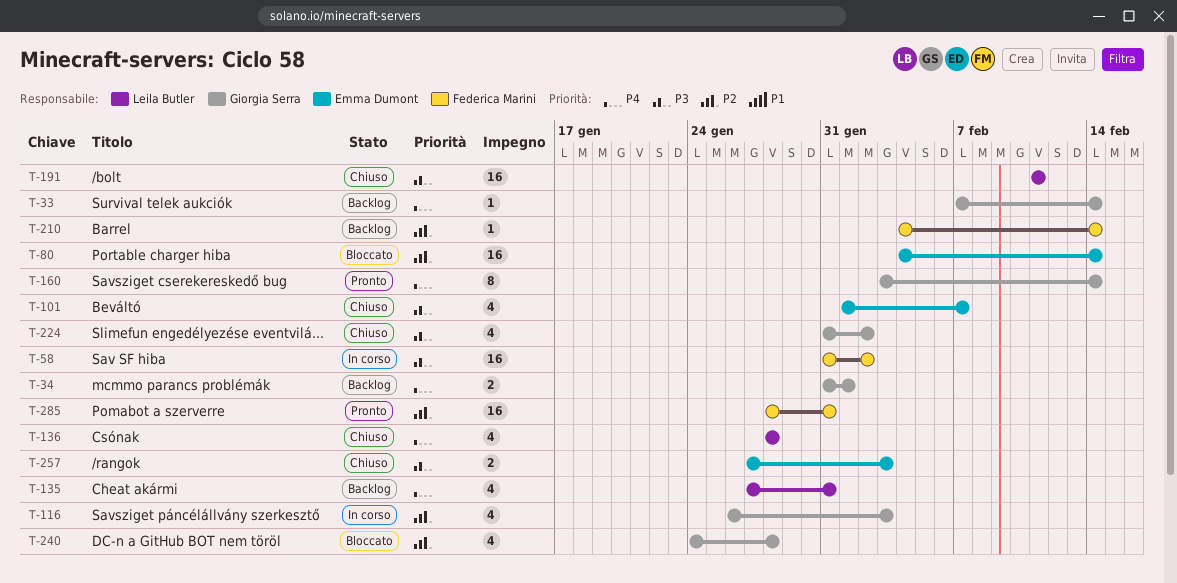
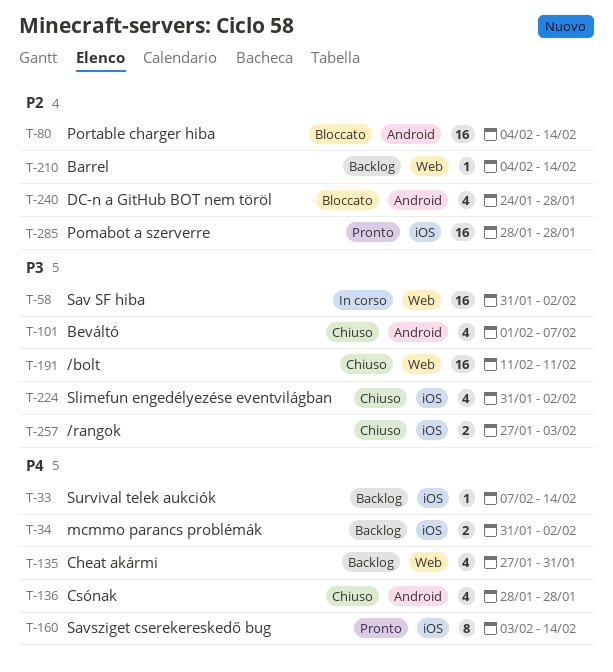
T-34, due: Feb 1 -> Feb 2
T-116: present -> none
T-285, due: Jan 31 -> Jan 28

